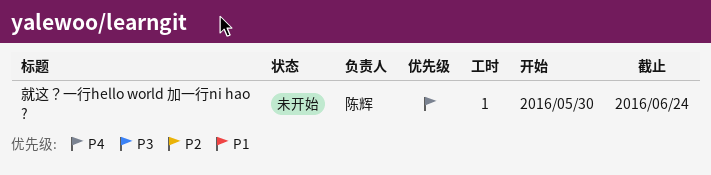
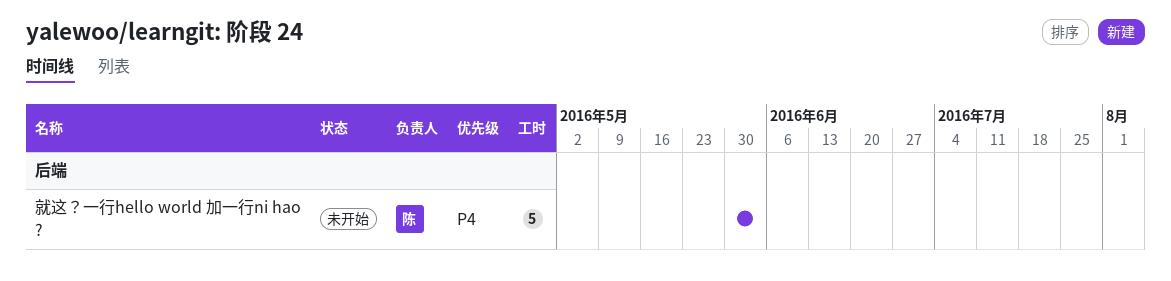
就这？一行hello world 加一行ni hao ?, estimate: 1 -> 5
就这？一行hello world 加一行ni hao ?, due: Jun 24 -> Jun 3

